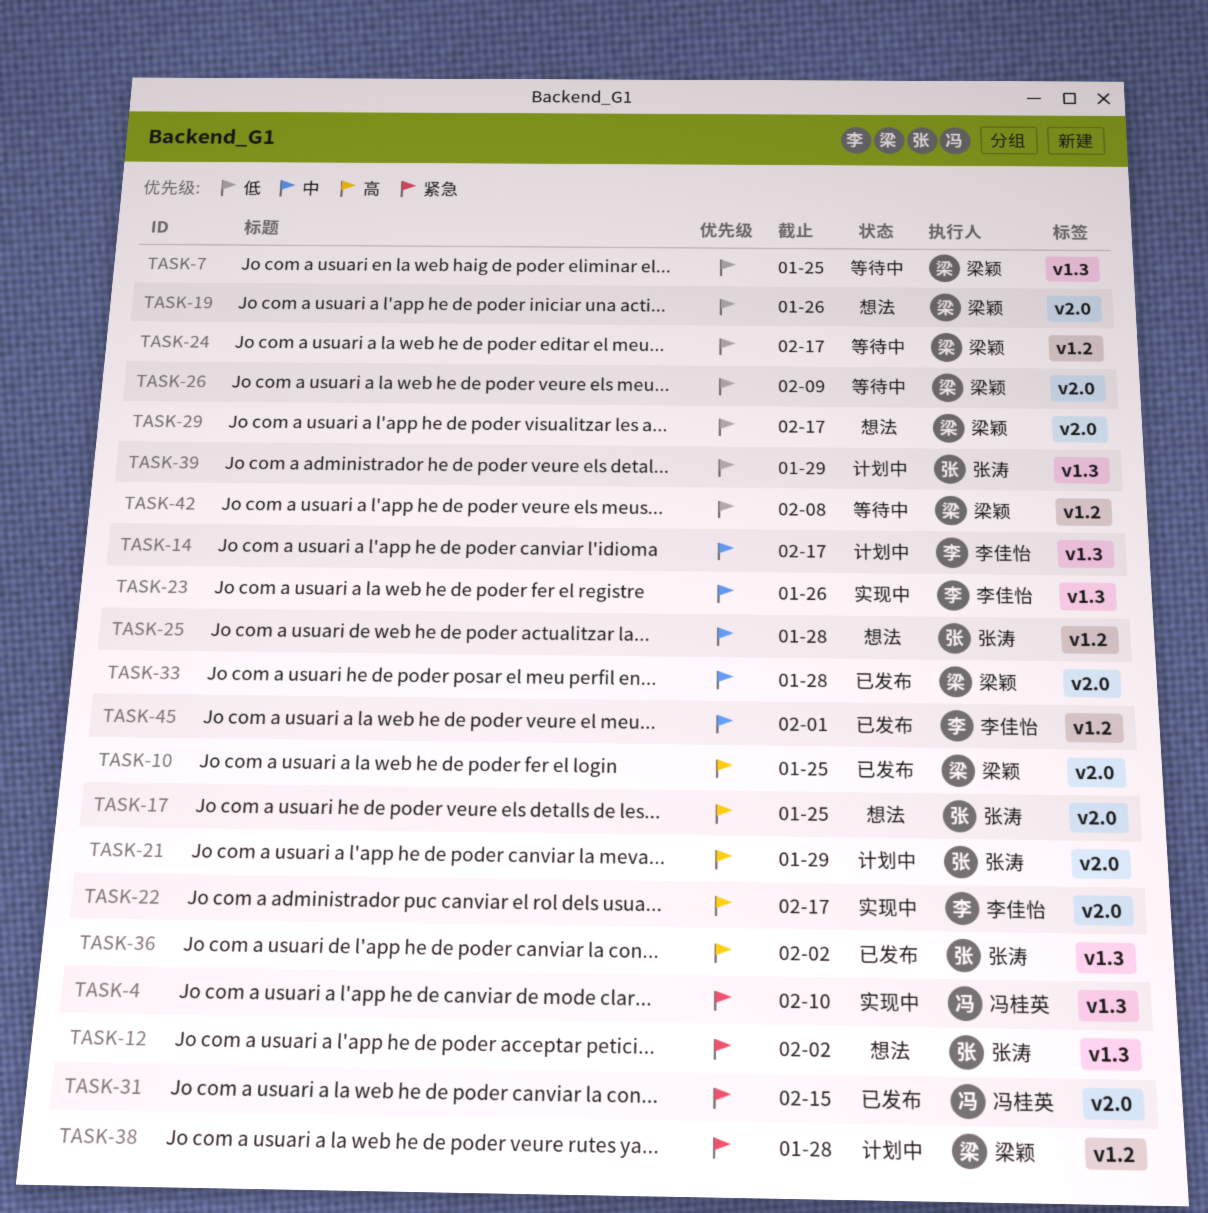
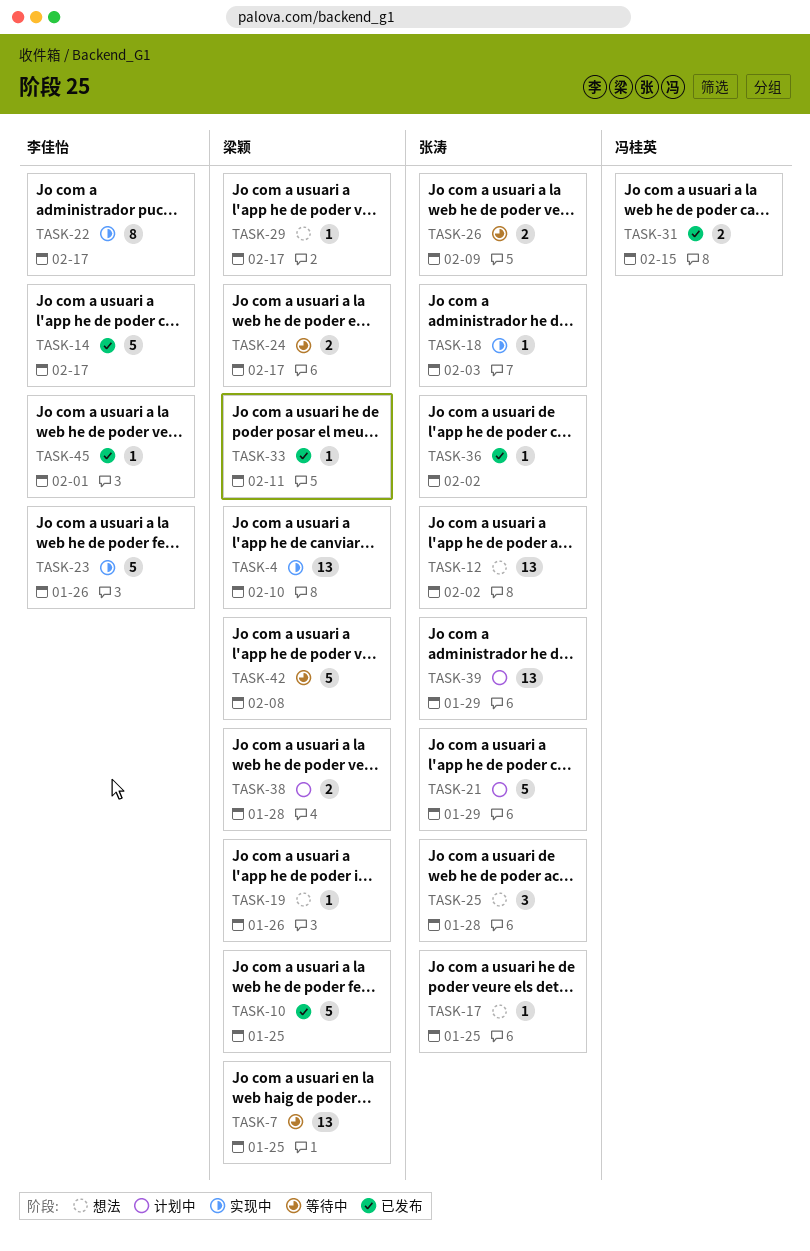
TASK-4, owner: 冯桂英 -> 梁颖
TASK-14, status: 计划中 -> 已发布
TASK-18: none -> present
TASK-26, owner: 梁颖 -> 张涛
TASK-33, due: Jan 28 -> Feb 11

